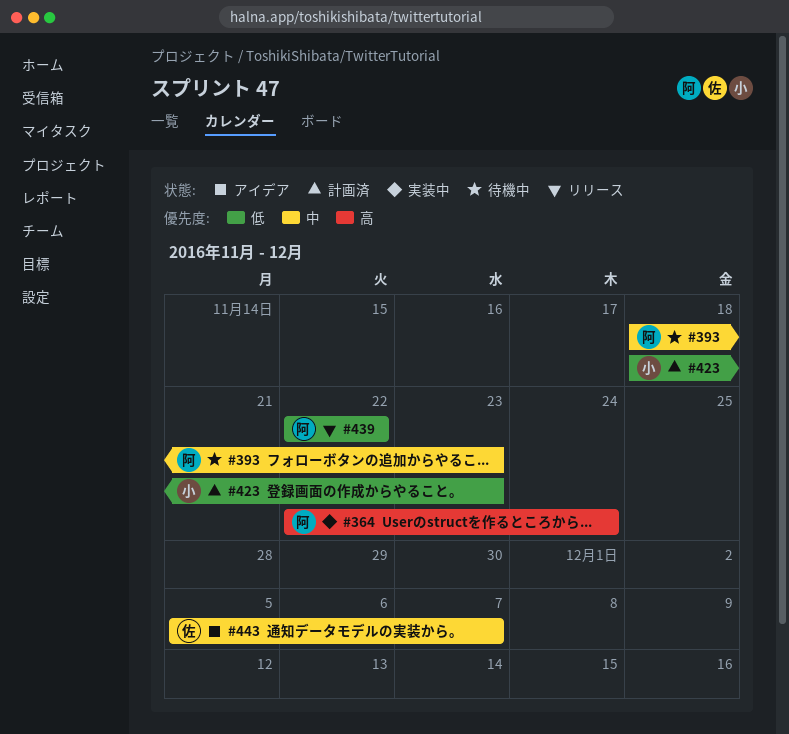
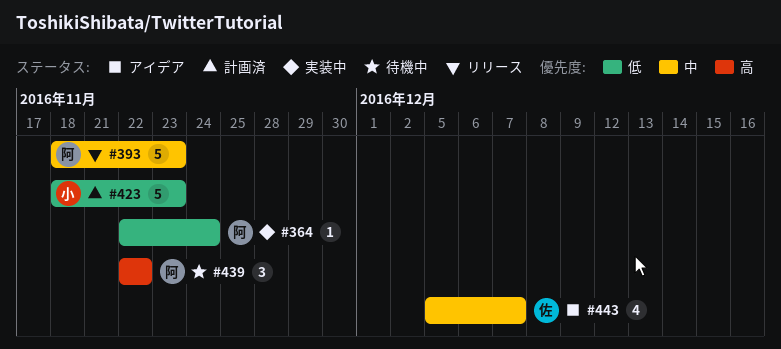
#364, priority: 高 -> 低
#393, status: 待機中 -> リリース
#439, status: リリース -> 待機中
#439, priority: 低 -> 高

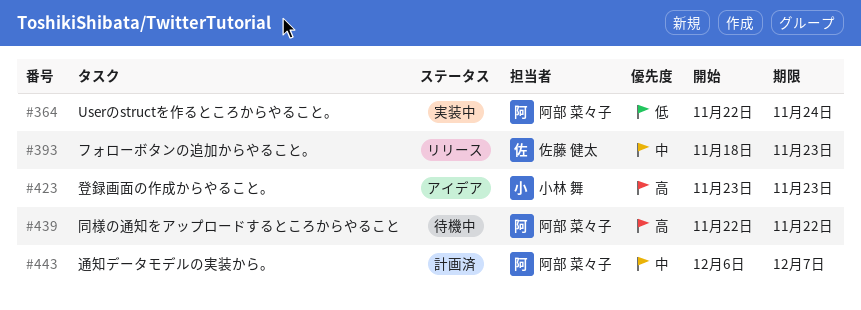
#393, owner: 阿部 菜々子 -> 佐藤 健太
#423, status: 計画済 -> アイデア
#423, priority: 低 -> 高
#423, start: Nov 18 -> Nov 23
#443, status: アイデア -> 計画済
#443, owner: 佐藤 健太 -> 阿部 菜々子
#443, start: Dec 5 -> Dec 6

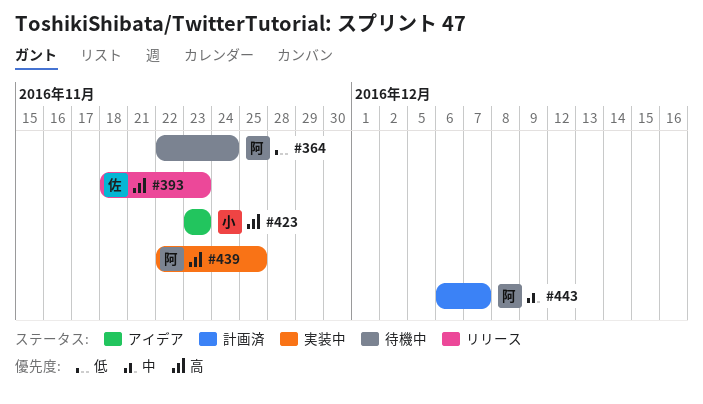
#364, status: 実装中 -> 待機中
#393, priority: 中 -> 高
#439, status: 待機中 -> 実装中
#439, due: Nov 22 -> Nov 25

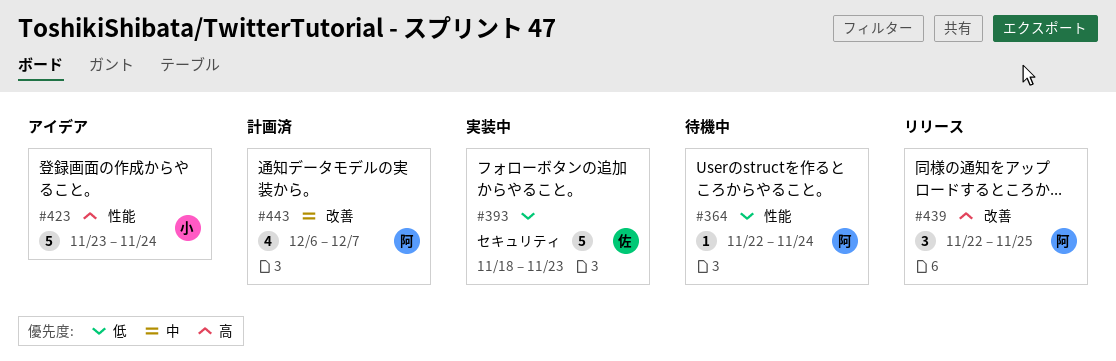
#393, status: リリース -> 実装中
#393, priority: 高 -> 低
#423, due: Nov 23 -> Nov 24
#439, status: 実装中 -> リリース

